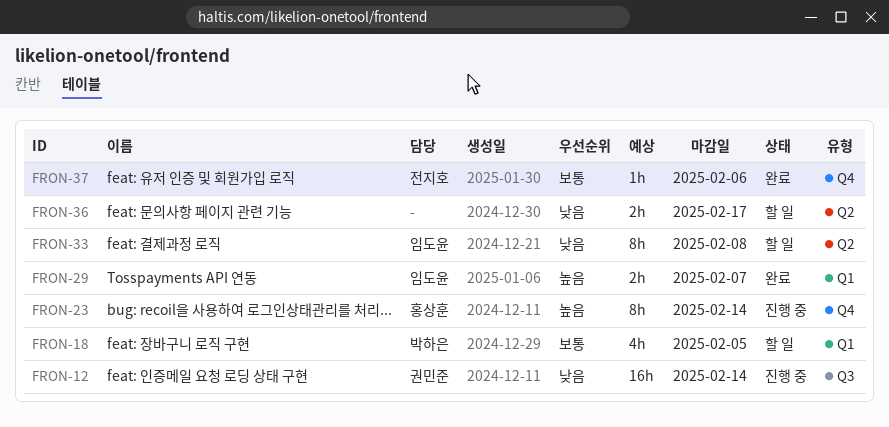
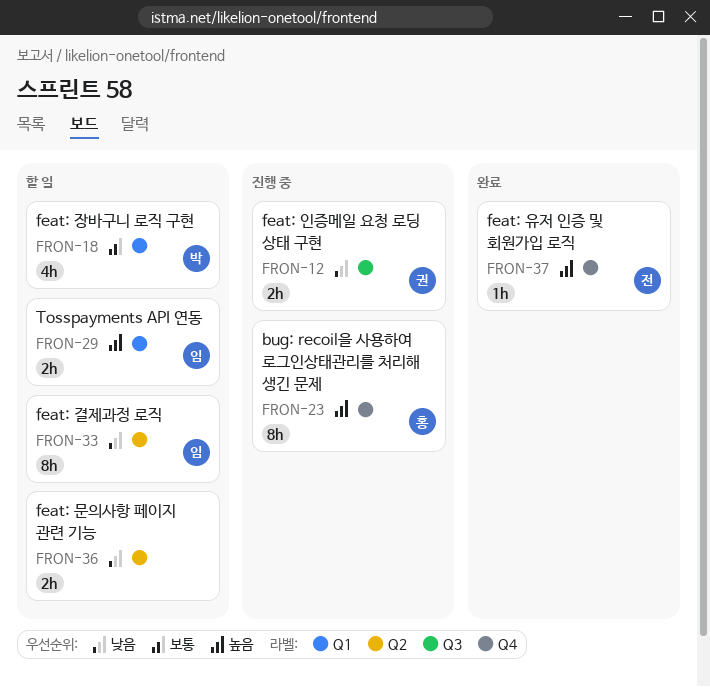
FRON-12, estimate: 16h -> 2h
FRON-29, status: 완료 -> 할 일
FRON-37, priority: 보통 -> 높음

